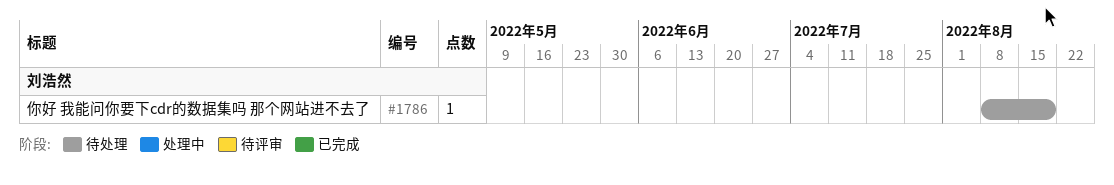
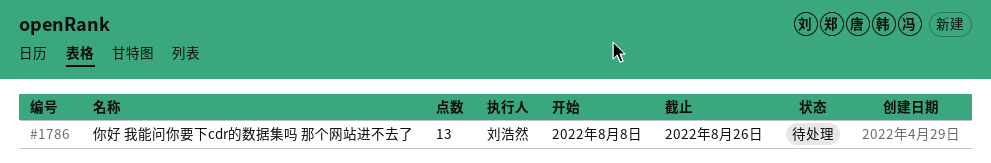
#1786, estimate: 1 -> 13
#1786, due: Aug 19 -> Aug 26

